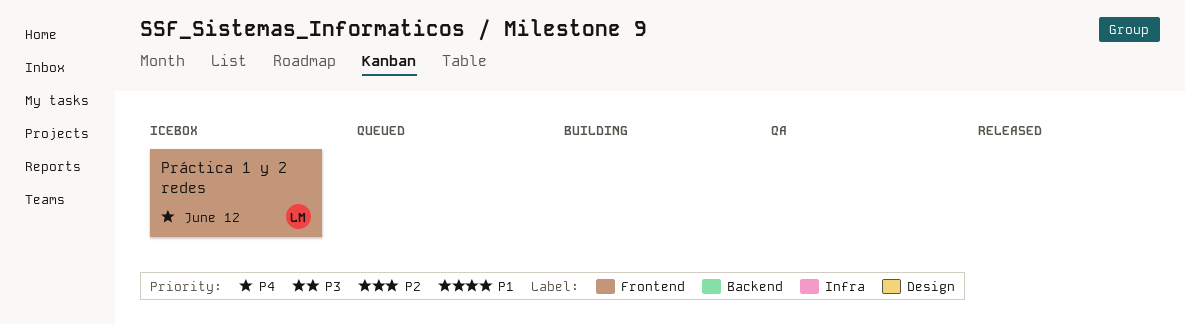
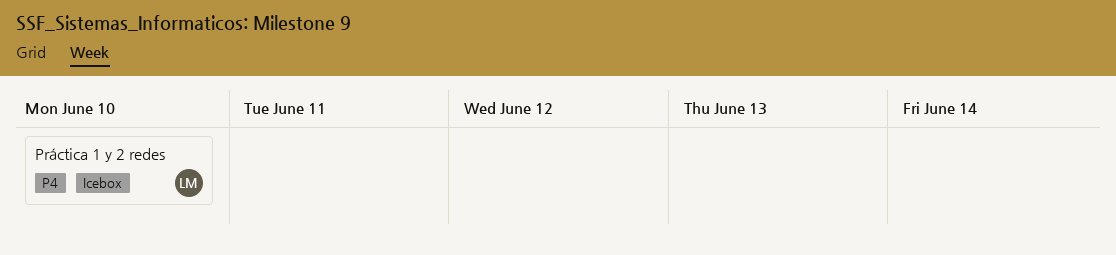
Práctica 1 y 2 redes, due: Jun 12 -> Jun 10

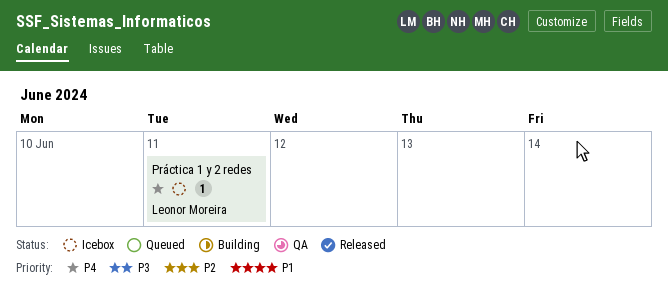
Práctica 1 y 2 redes, due: Jun 10 -> Jun 11

